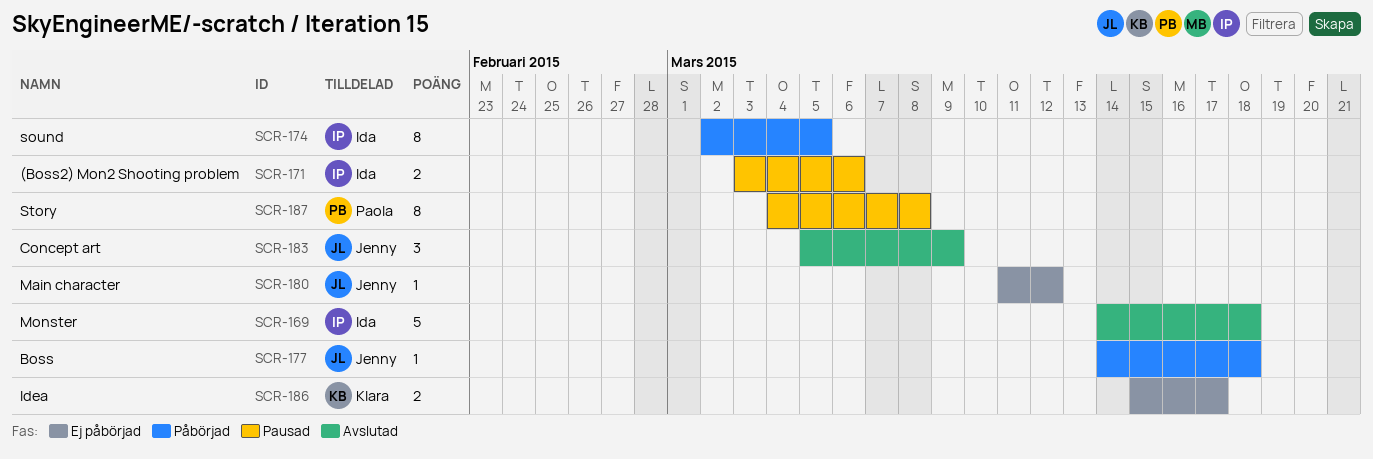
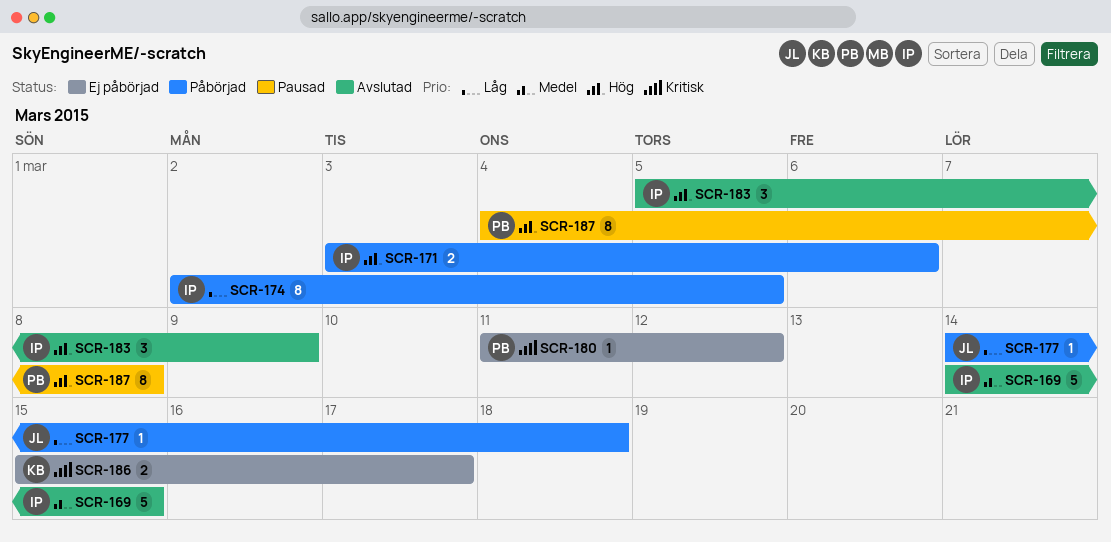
SCR-169, due: Mar 18 -> Mar 15
SCR-171, status: Pausad -> Påbörjad
SCR-180, owner: Jenny -> Paola
SCR-183, owner: Jenny -> Ida

